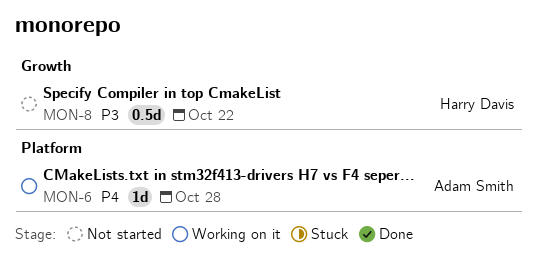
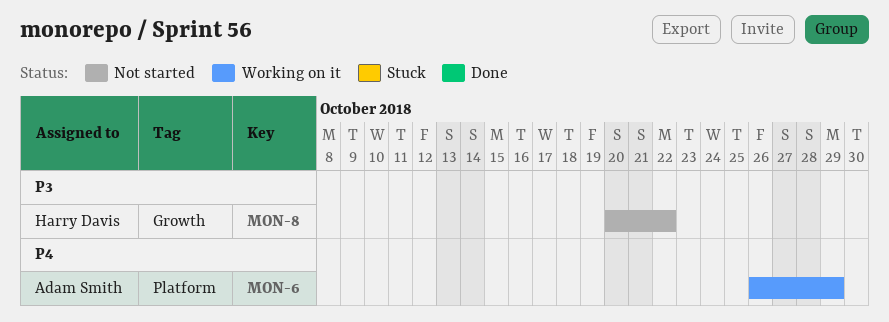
MON-6, due: Oct 28 -> Oct 29

